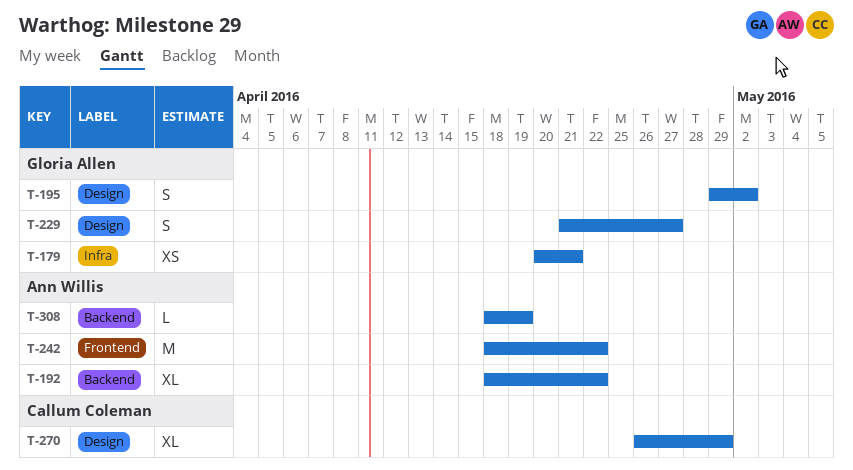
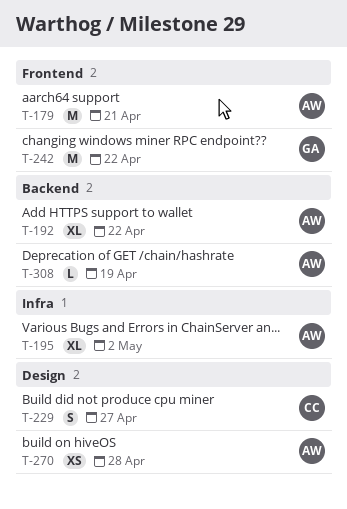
T-179, owner: Gloria Allen -> Ann Willis
T-179, label: Infra -> Frontend
T-179, estimate: XS -> M
T-195, owner: Gloria Allen -> Ann Willis
T-195, label: Design -> Infra
T-195, estimate: S -> XL
T-229, owner: Gloria Allen -> Callum Coleman
T-242, owner: Ann Willis -> Gloria Allen
T-270, owner: Callum Coleman -> Ann Willis
T-270, estimate: XL -> XS
T-270, due: Apr 29 -> Apr 28

